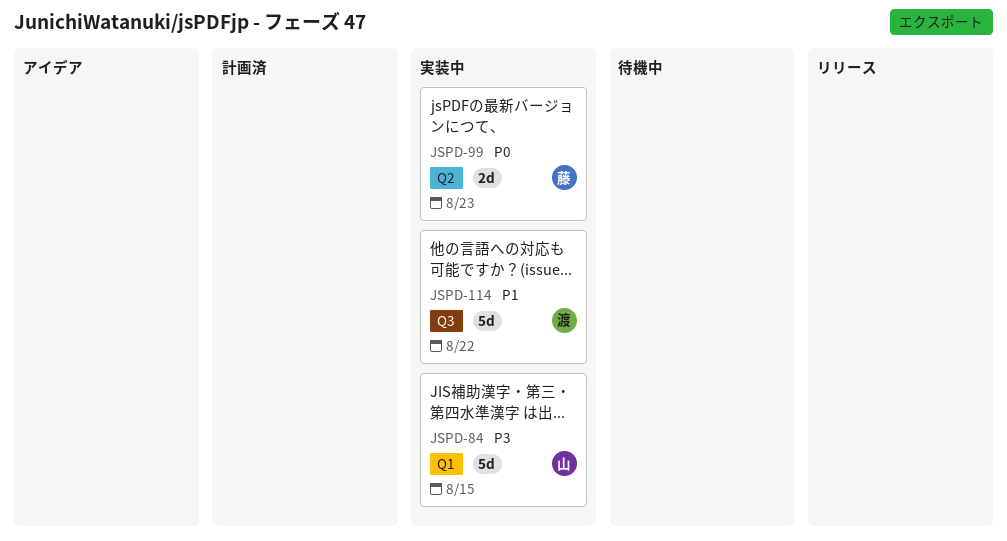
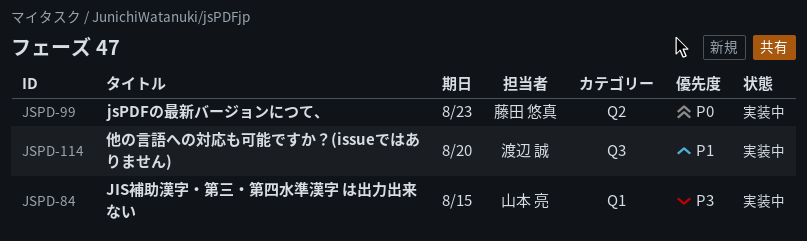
JSPD-114, due: Aug 22 -> Aug 20

